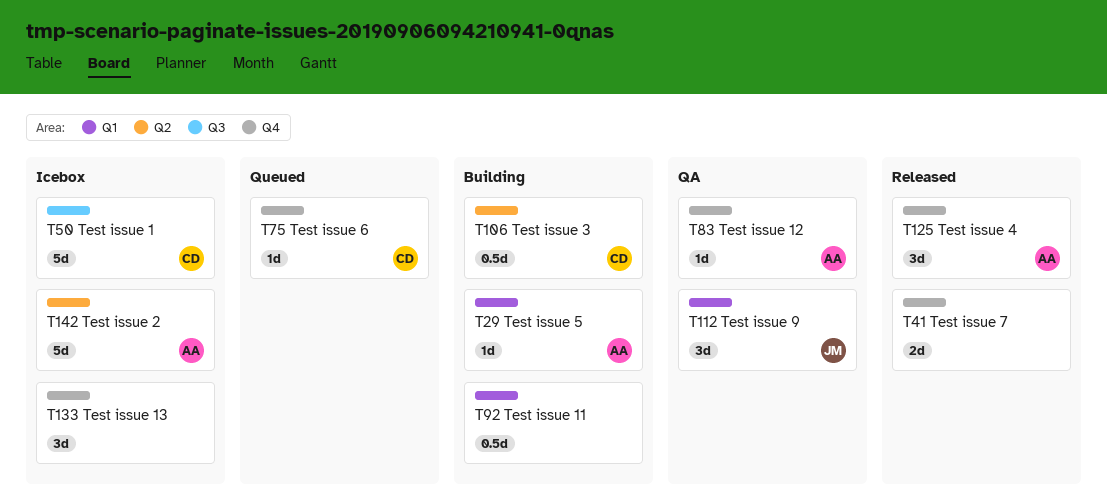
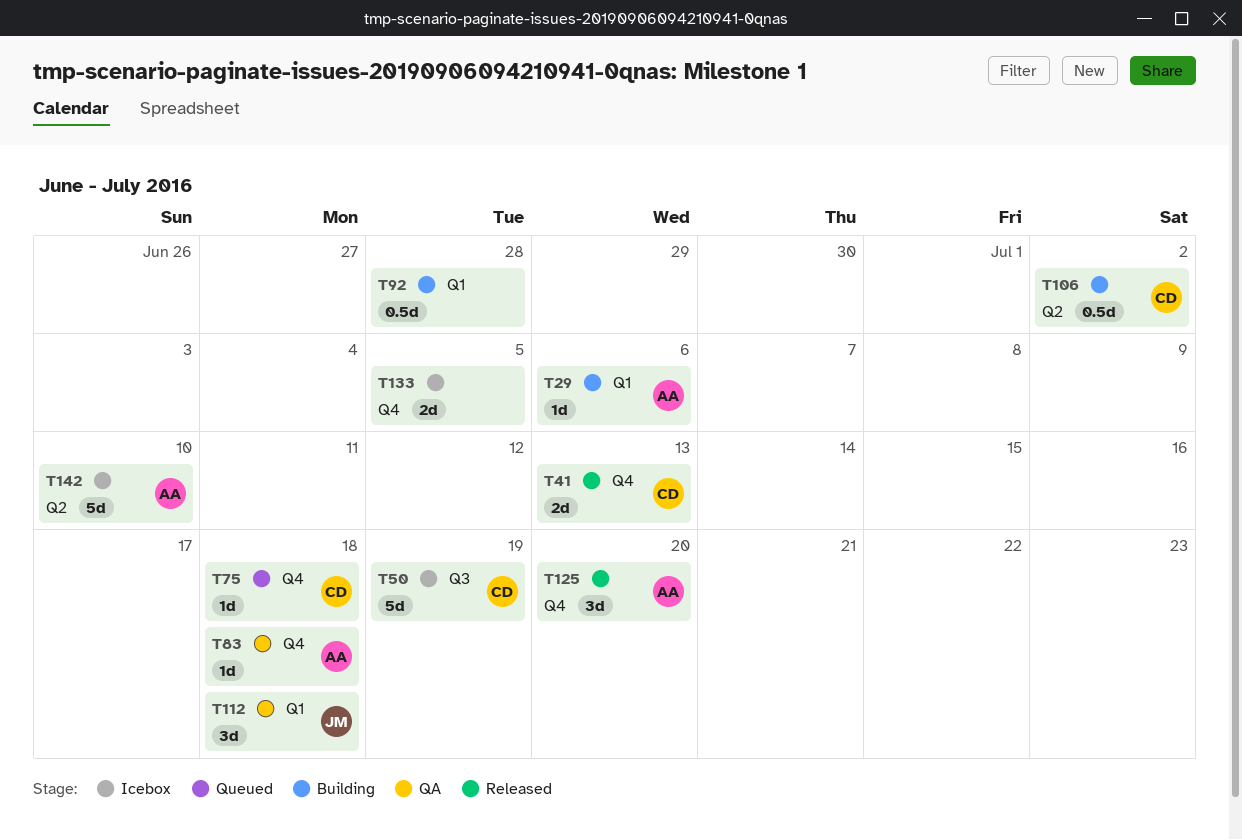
T41, owner: none -> CD
T133, estimate: 3d -> 2d

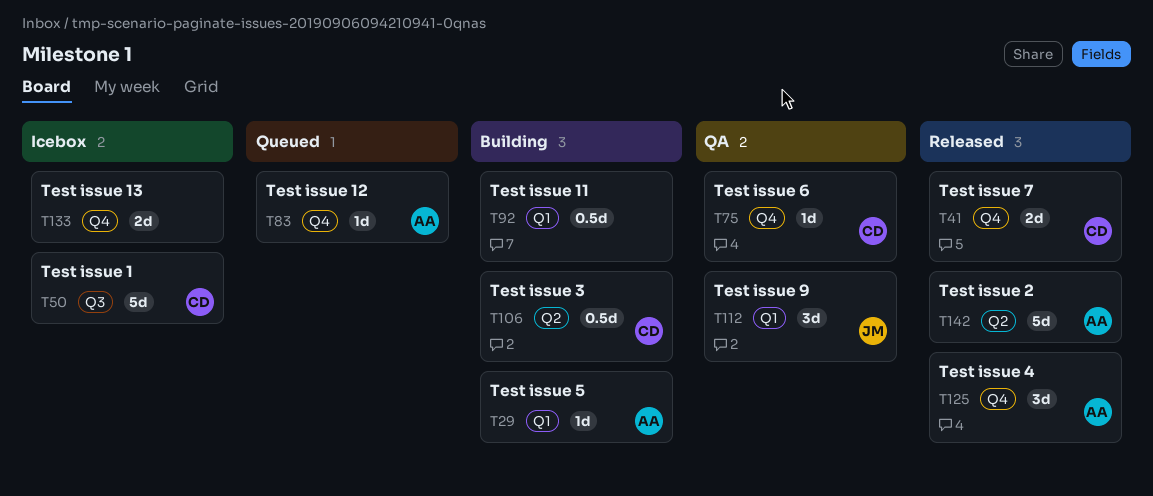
T75, status: Queued -> QA
T83, status: QA -> Queued
T142, status: Icebox -> Released

